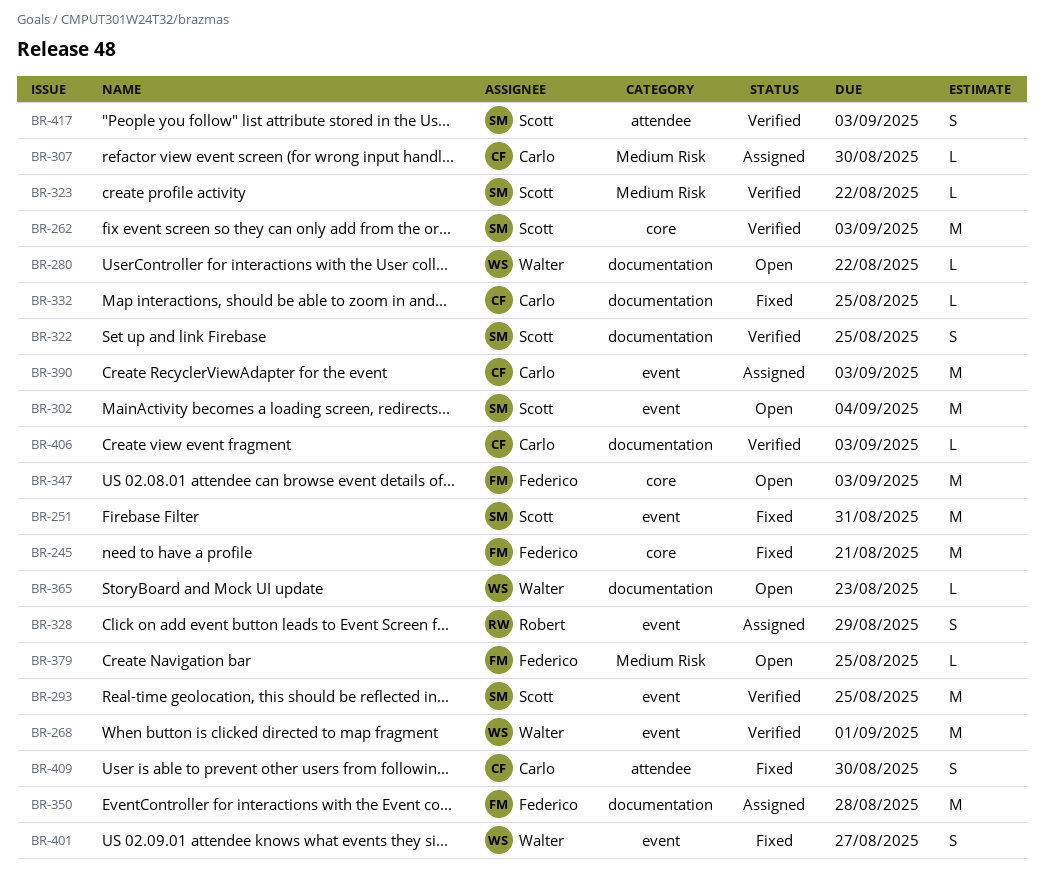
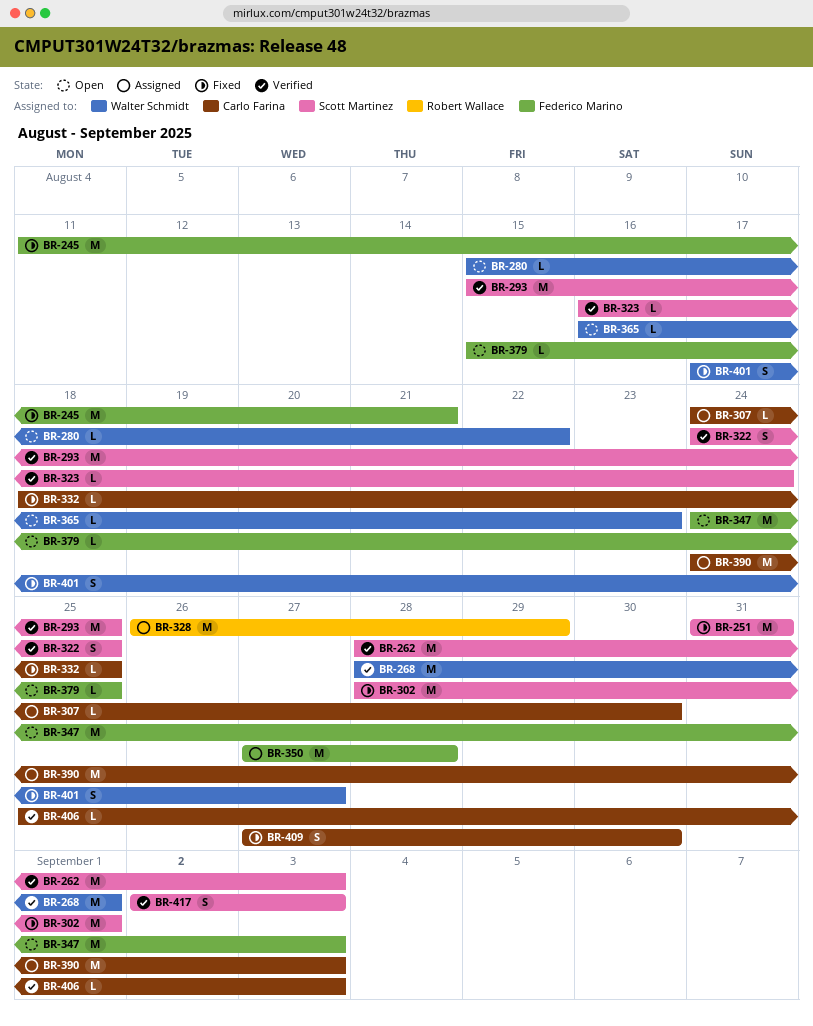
BR-302, status: Open -> Fixed
BR-302, due: Sep 4 -> Sep 1
BR-323, due: Aug 22 -> Aug 24
BR-328, estimate: S -> M

